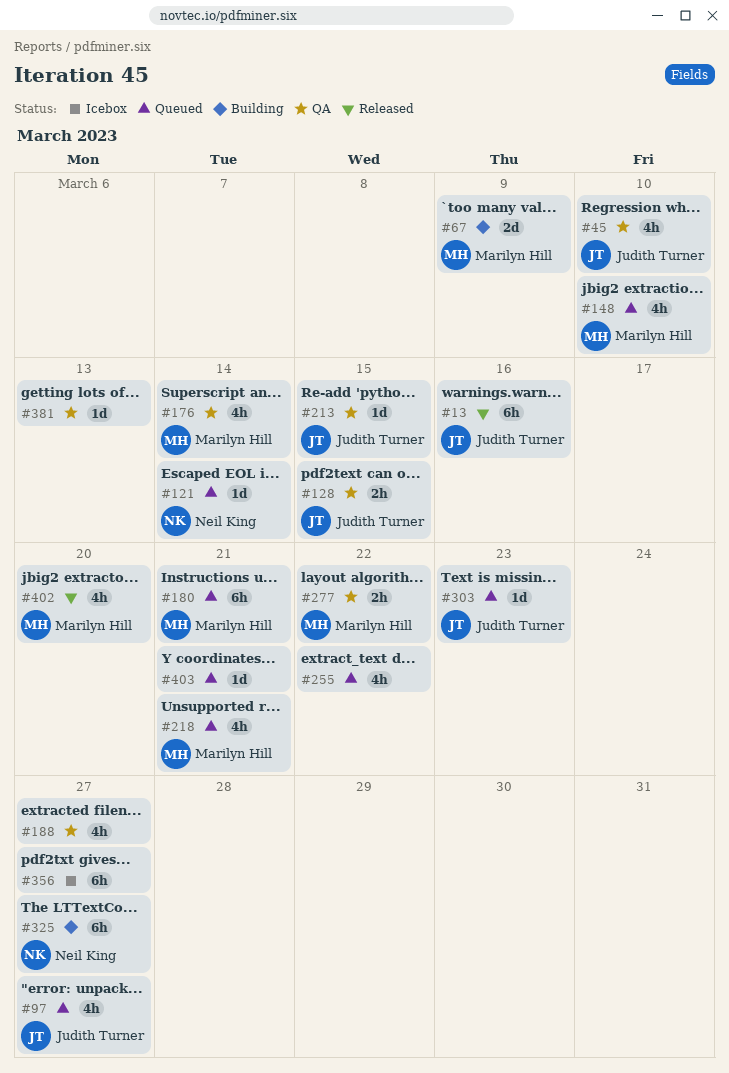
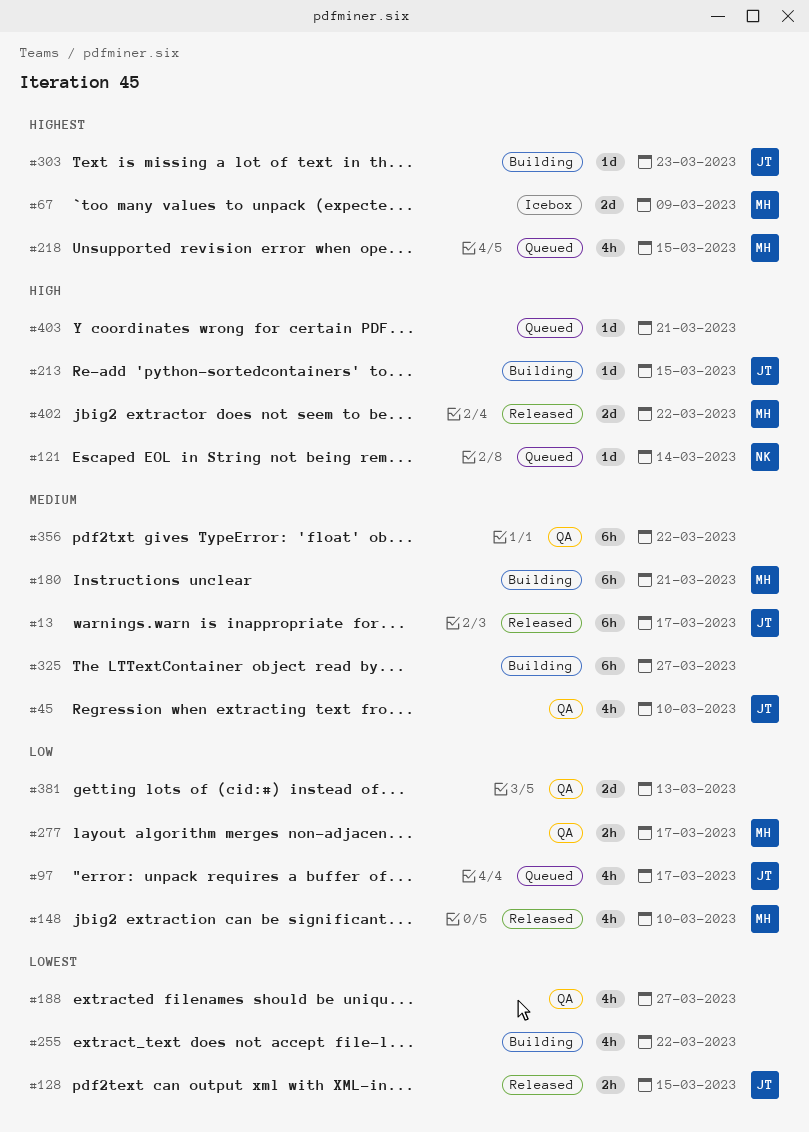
#13, due: Mar 16 -> Mar 17
#67, status: Building -> Icebox
#97, due: Mar 27 -> Mar 17
#128, status: QA -> Released
#148, status: Queued -> Released
#176: present -> none
#180, status: Queued -> Building
#213, status: QA -> Building
#218, due: Mar 21 -> Mar 15
#255, status: Queued -> Building
#277, due: Mar 22 -> Mar 17
#303, status: Queued -> Building
#325, owner: Neil King -> none
#356, status: Icebox -> QA
#356, due: Mar 27 -> Mar 22
#381, estimate: 1d -> 2d
#402, estimate: 4h -> 2d
#402, due: Mar 20 -> Mar 22

